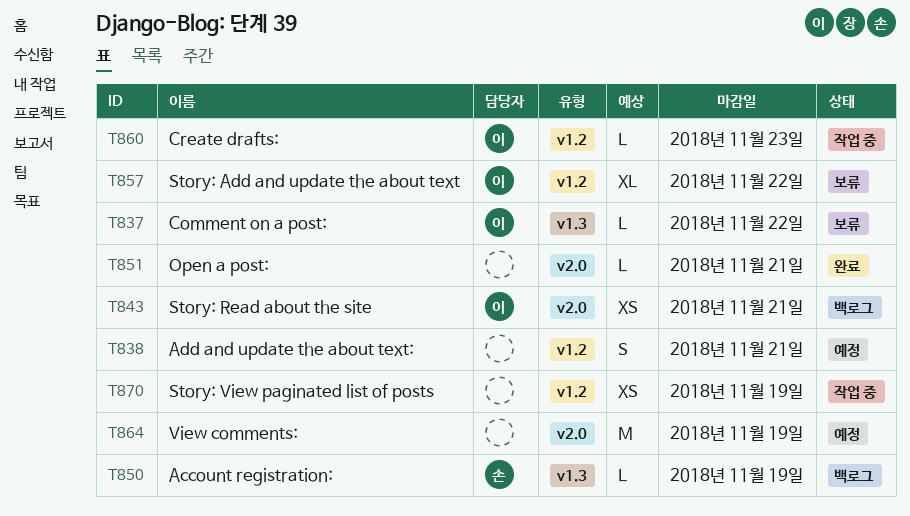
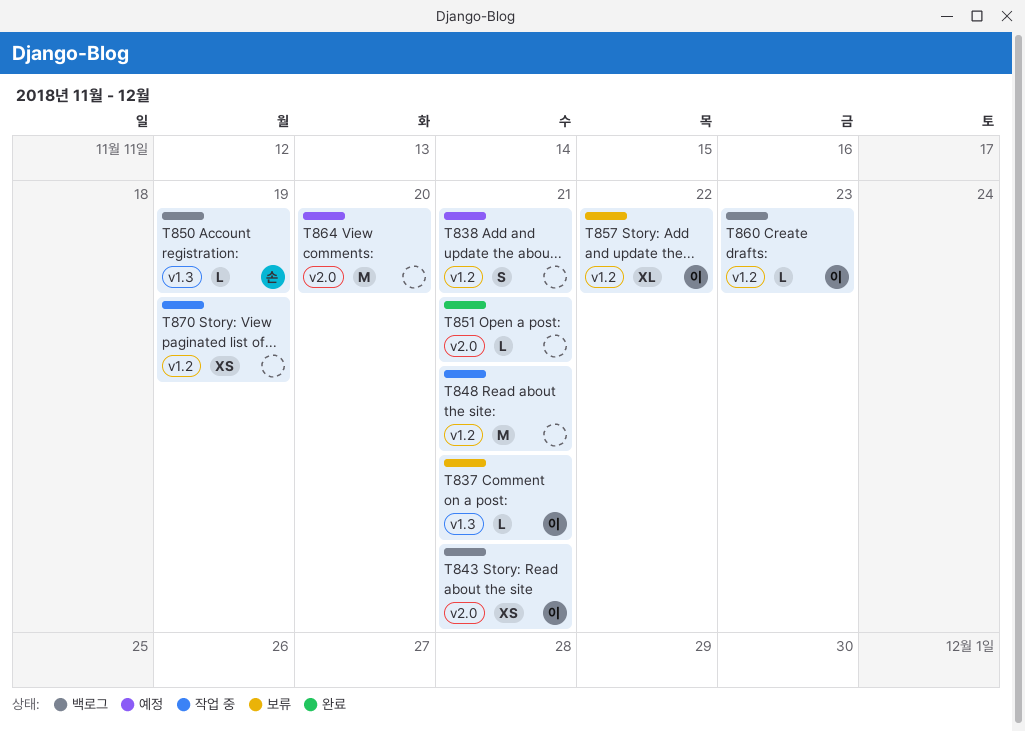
T837, due: Nov 22 -> Nov 21
T848: none -> present
T860, status: 작업 중 -> 백로그
T864, due: Nov 19 -> Nov 20

